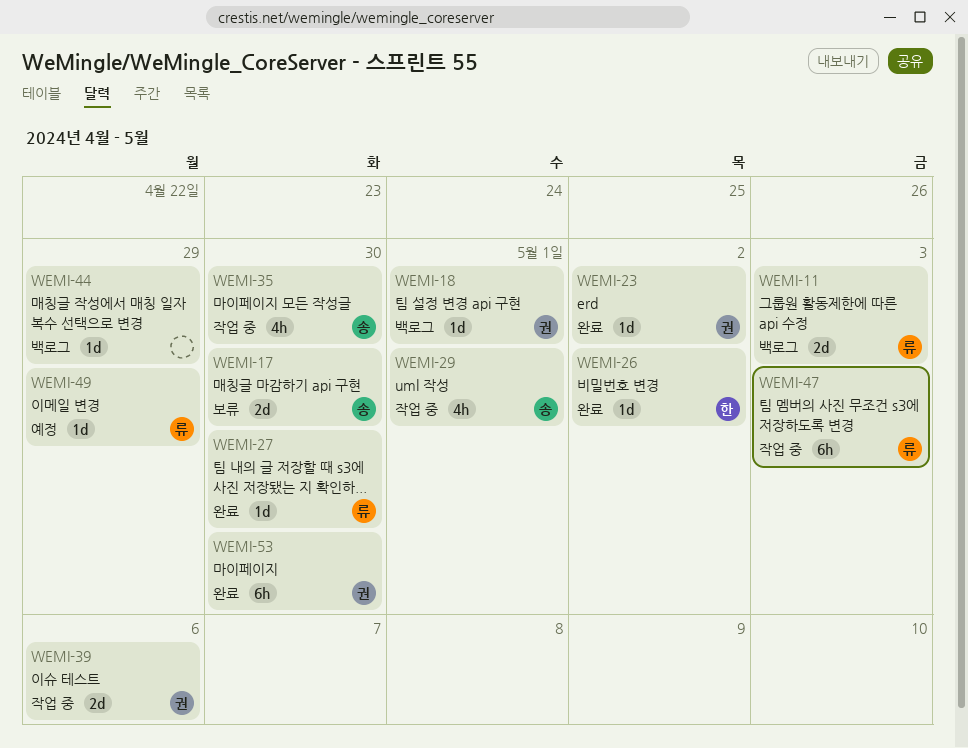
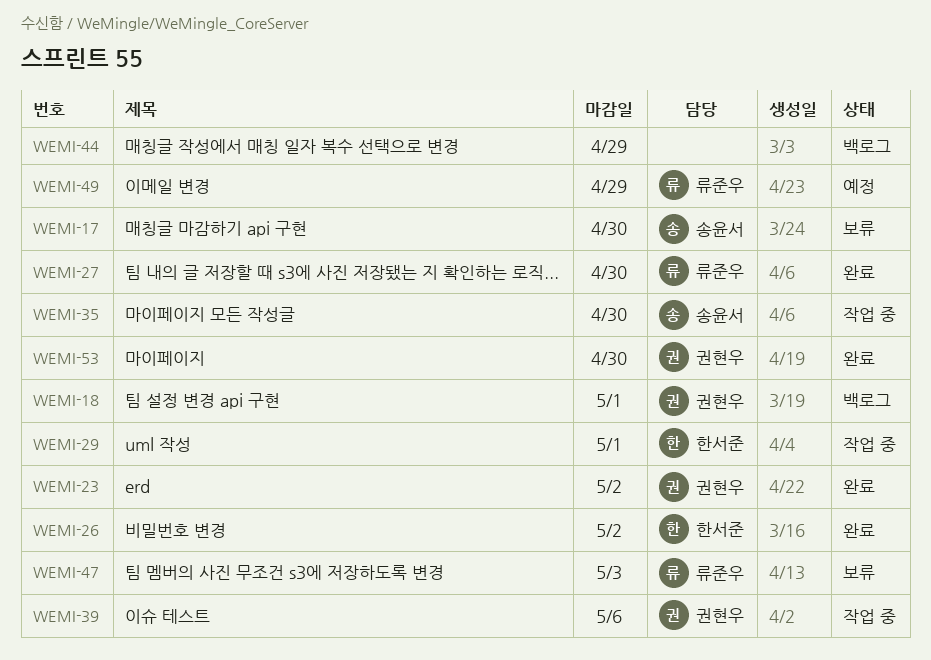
WEMI-11: present -> none
WEMI-29, owner: 송윤서 -> 한서준
WEMI-47, status: 작업 중 -> 보류

